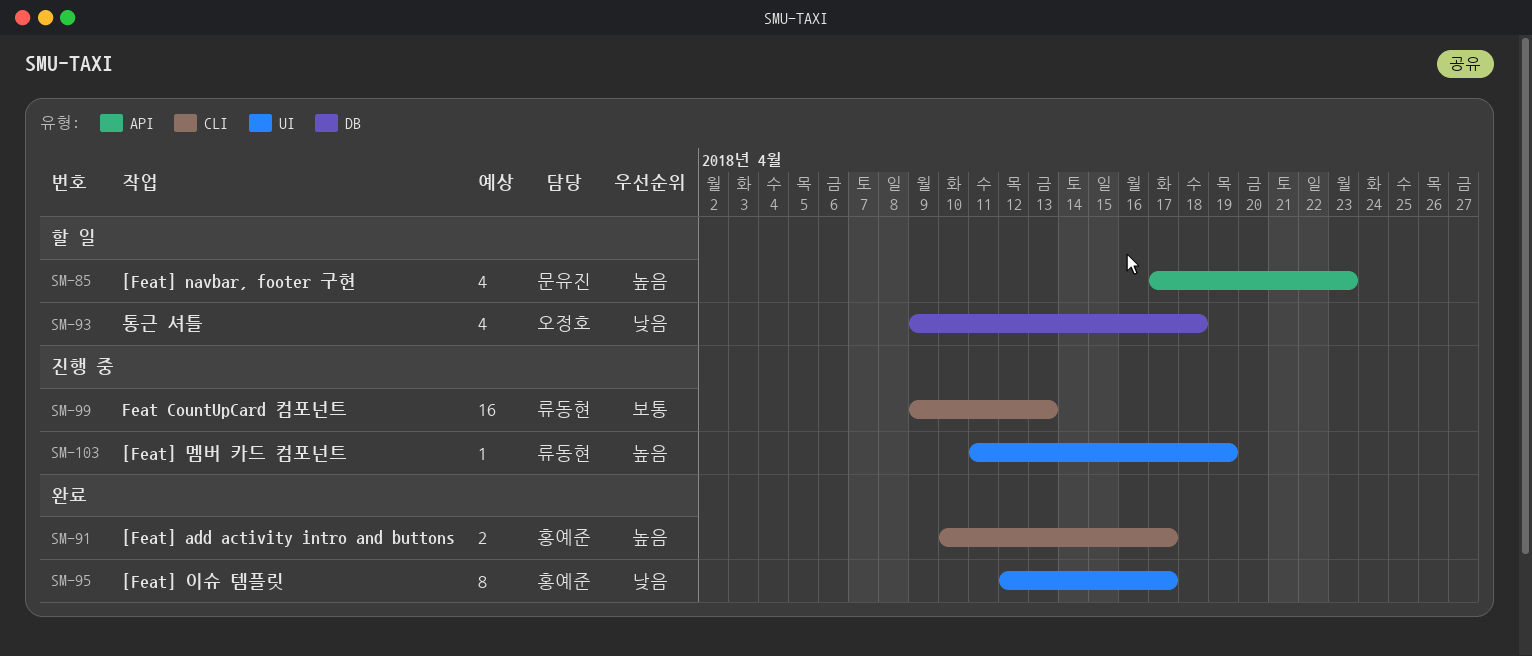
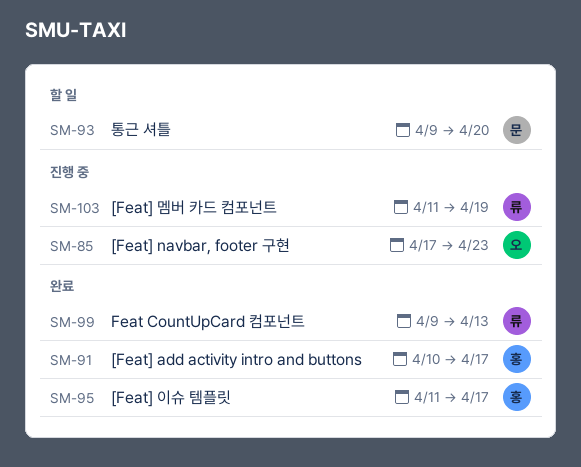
SM-85, status: 할 일 -> 진행 중
SM-85, owner: 문유진 -> 오정호
SM-93, owner: 오정호 -> 문유진
SM-93, due: Apr 18 -> Apr 20
SM-95, start: Apr 12 -> Apr 11
SM-99, status: 진행 중 -> 완료

